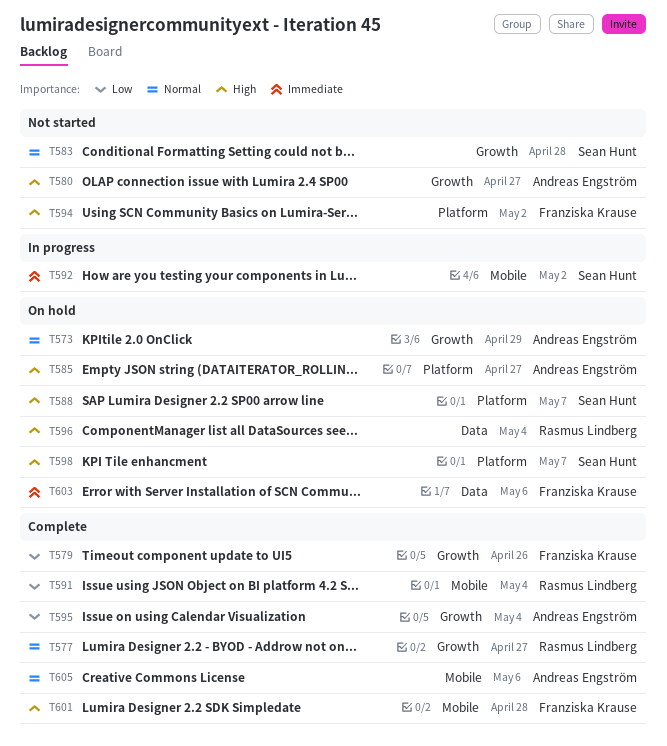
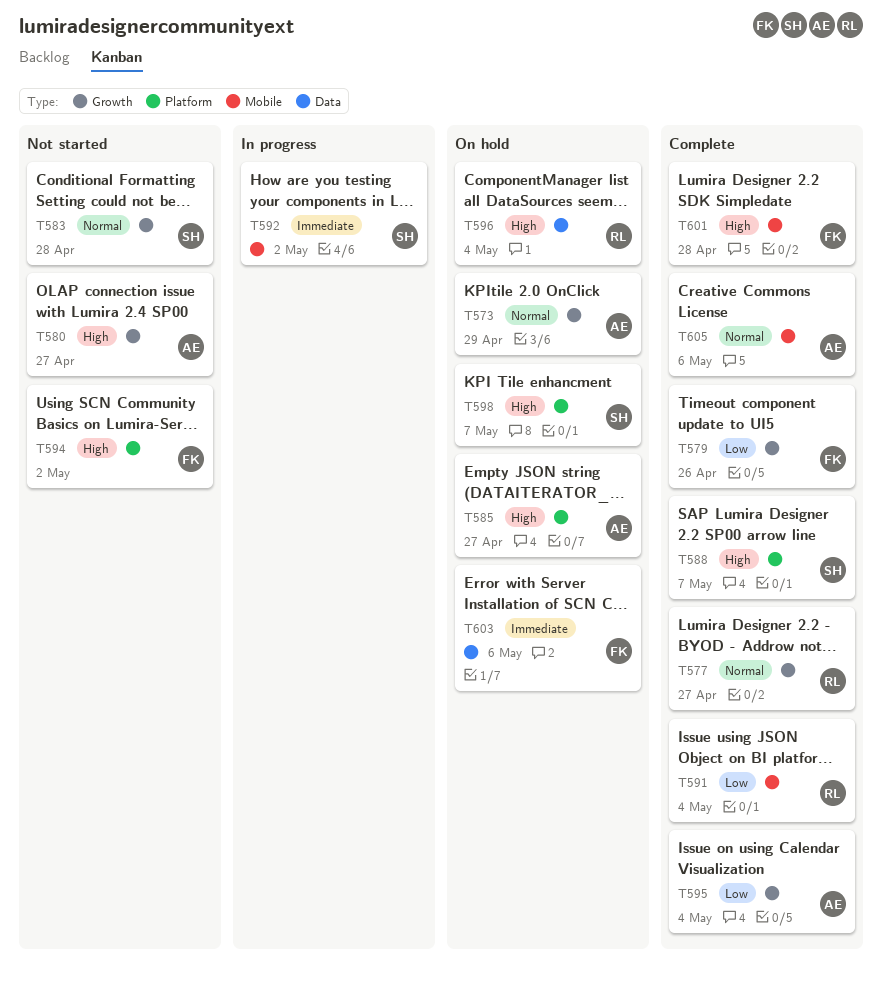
T588, status: On hold -> Complete

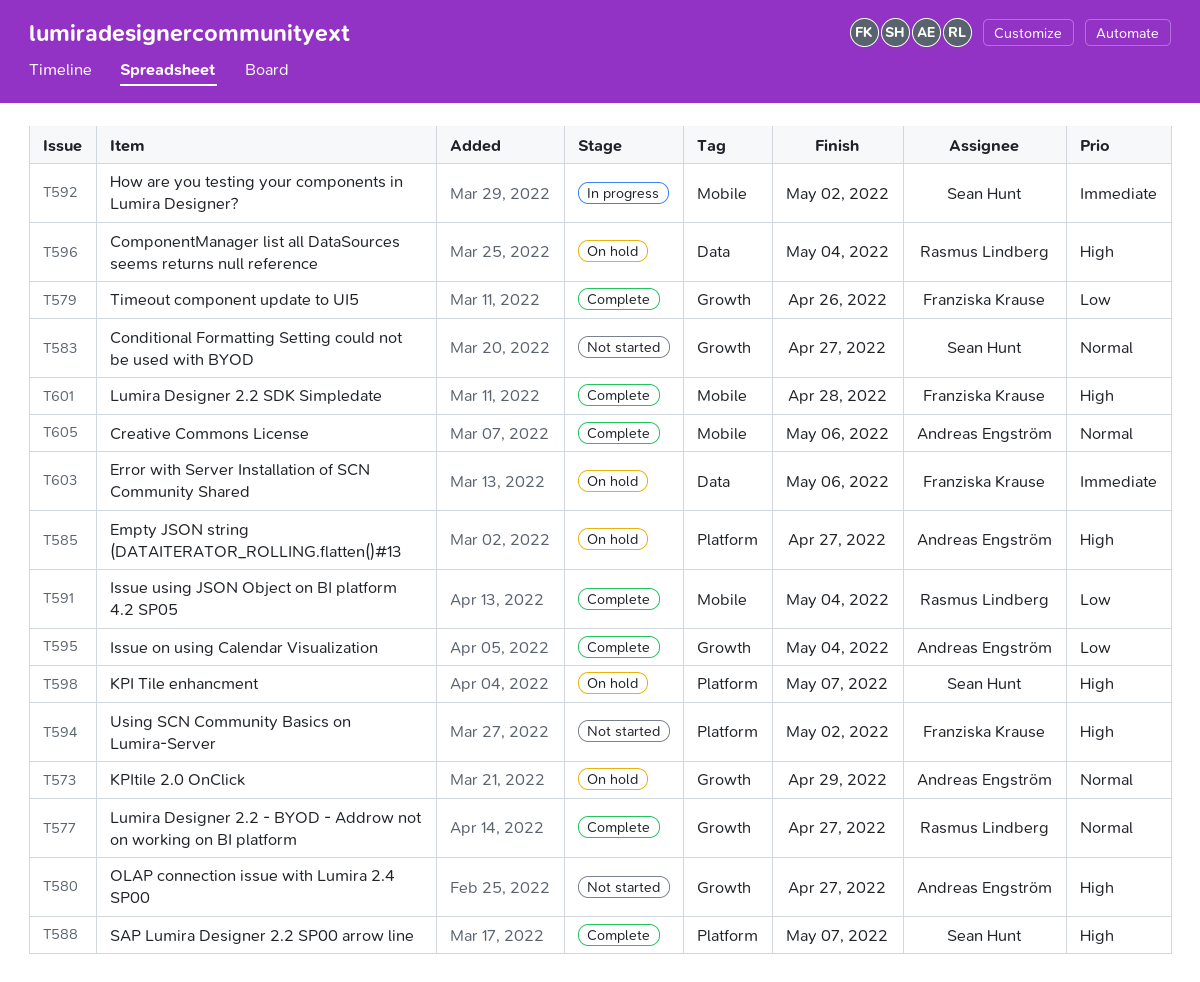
T583, due: Apr 28 -> Apr 27

